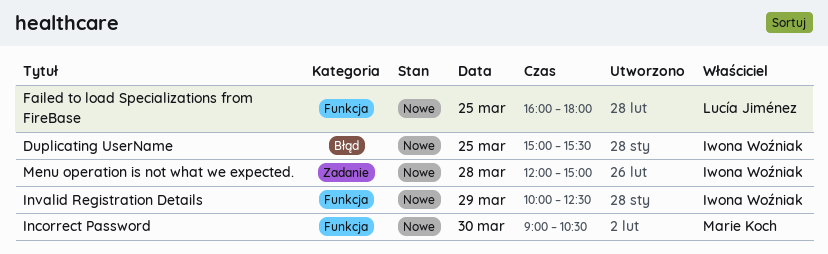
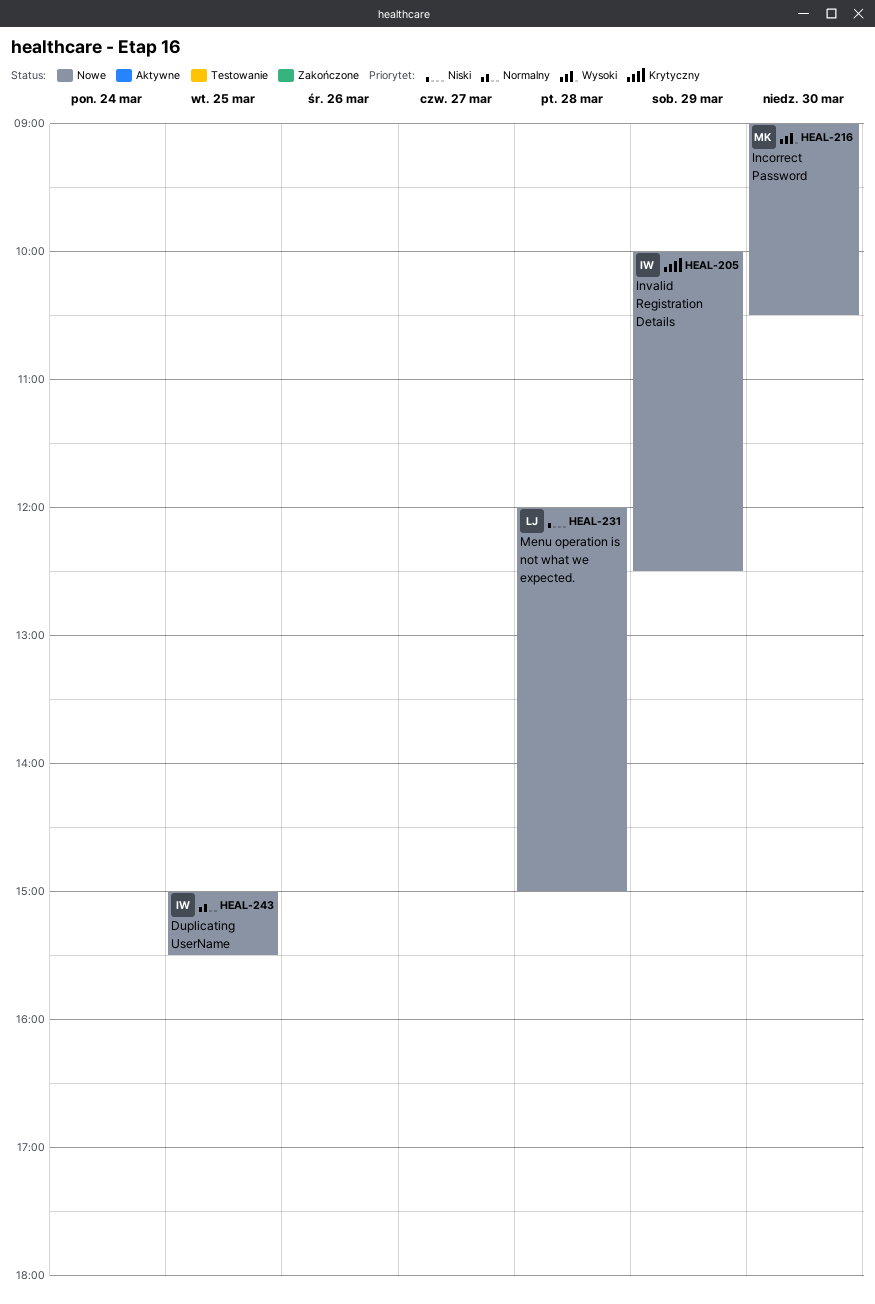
Failed to load Specializations from FireBase: present -> none
Menu operation is not what we expected., owner: Iwona Woźniak -> Lucía Jiménez

